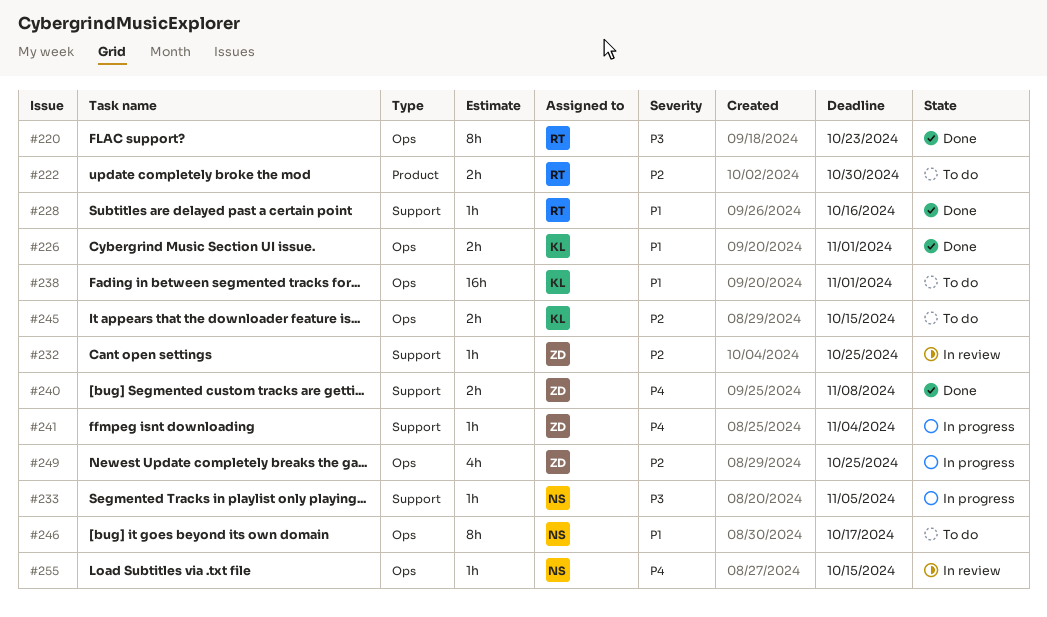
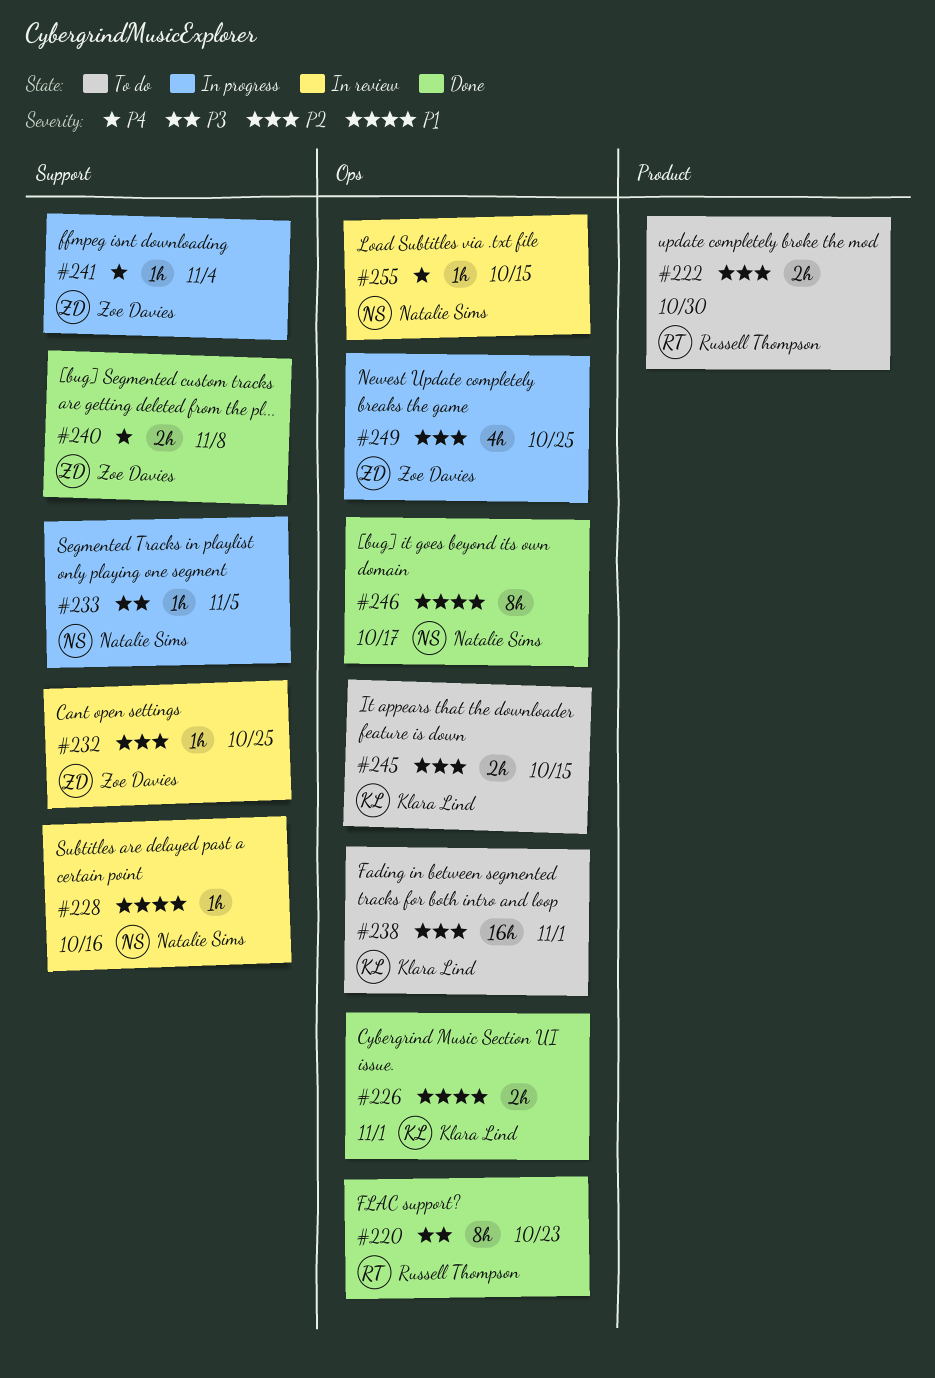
#228, status: Done -> In review
#228, owner: Russell Thompson -> Natalie Sims
#238, priority: P1 -> P2
#246, status: To do -> Done

